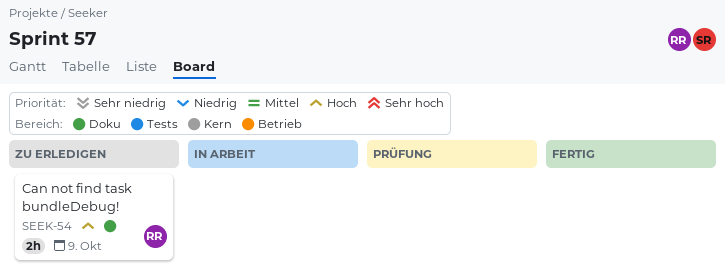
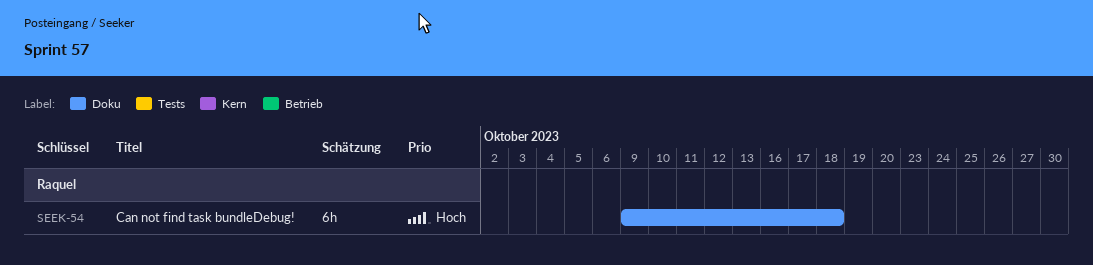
SEEK-54, estimate: 2h -> 6h
SEEK-54, due: Oct 9 -> Oct 18

